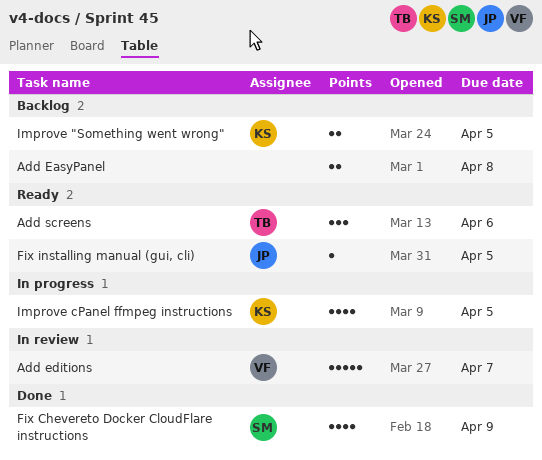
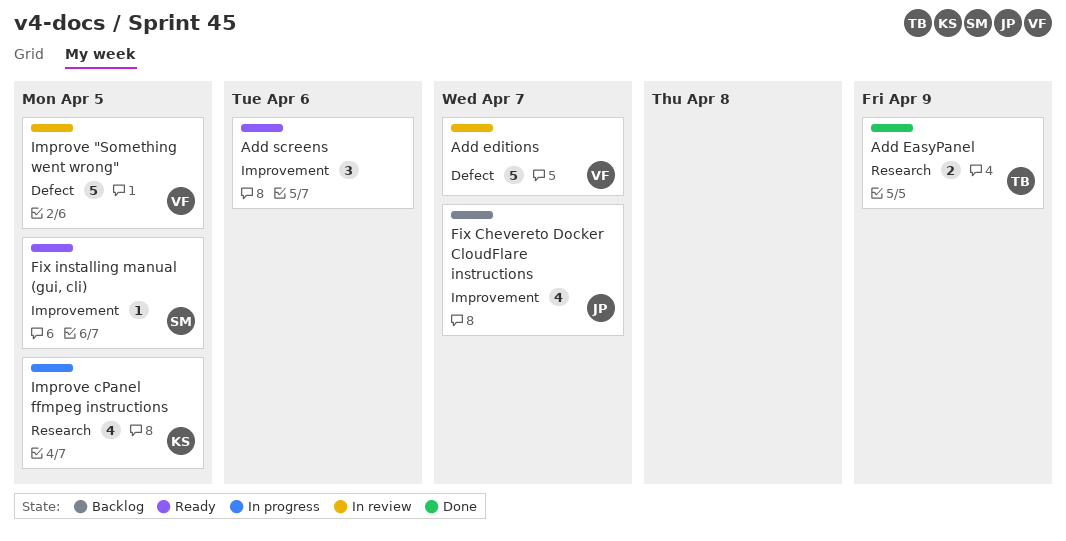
Add EasyPanel, status: Backlog -> Done
Add EasyPanel, owner: none -> TB
Add EasyPanel, due: Apr 8 -> Apr 9
Add screens, owner: TB -> none
Fix Chevereto Docker CloudFlare instructions, status: Done -> Backlog
Fix Chevereto Docker CloudFlare instructions, owner: SM -> JP
Fix Chevereto Docker CloudFlare instructions, due: Apr 9 -> Apr 7
Fix installing manual (gui, cli), owner: JP -> SM
Improve "Something went wrong", status: Backlog -> In review
Improve "Something went wrong", owner: KS -> VF
Improve "Something went wrong", estimate: 2 -> 5

